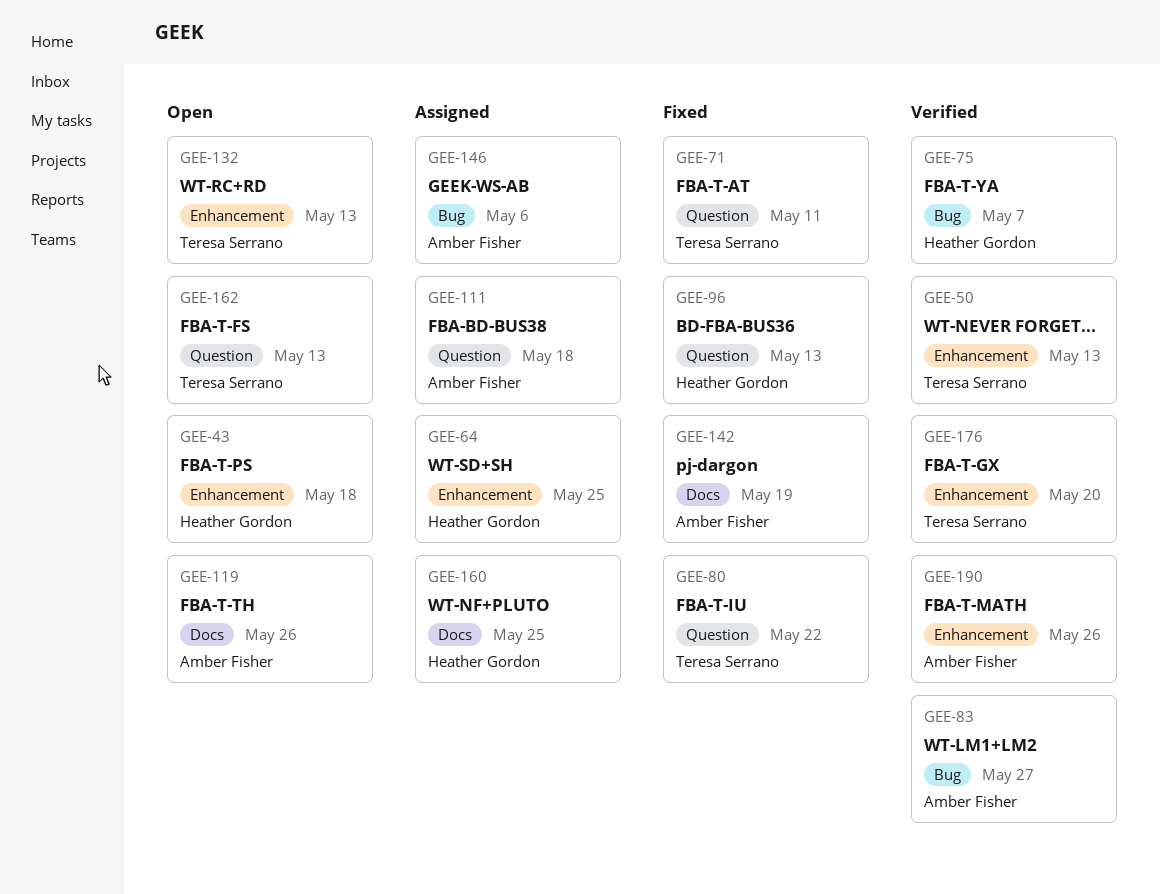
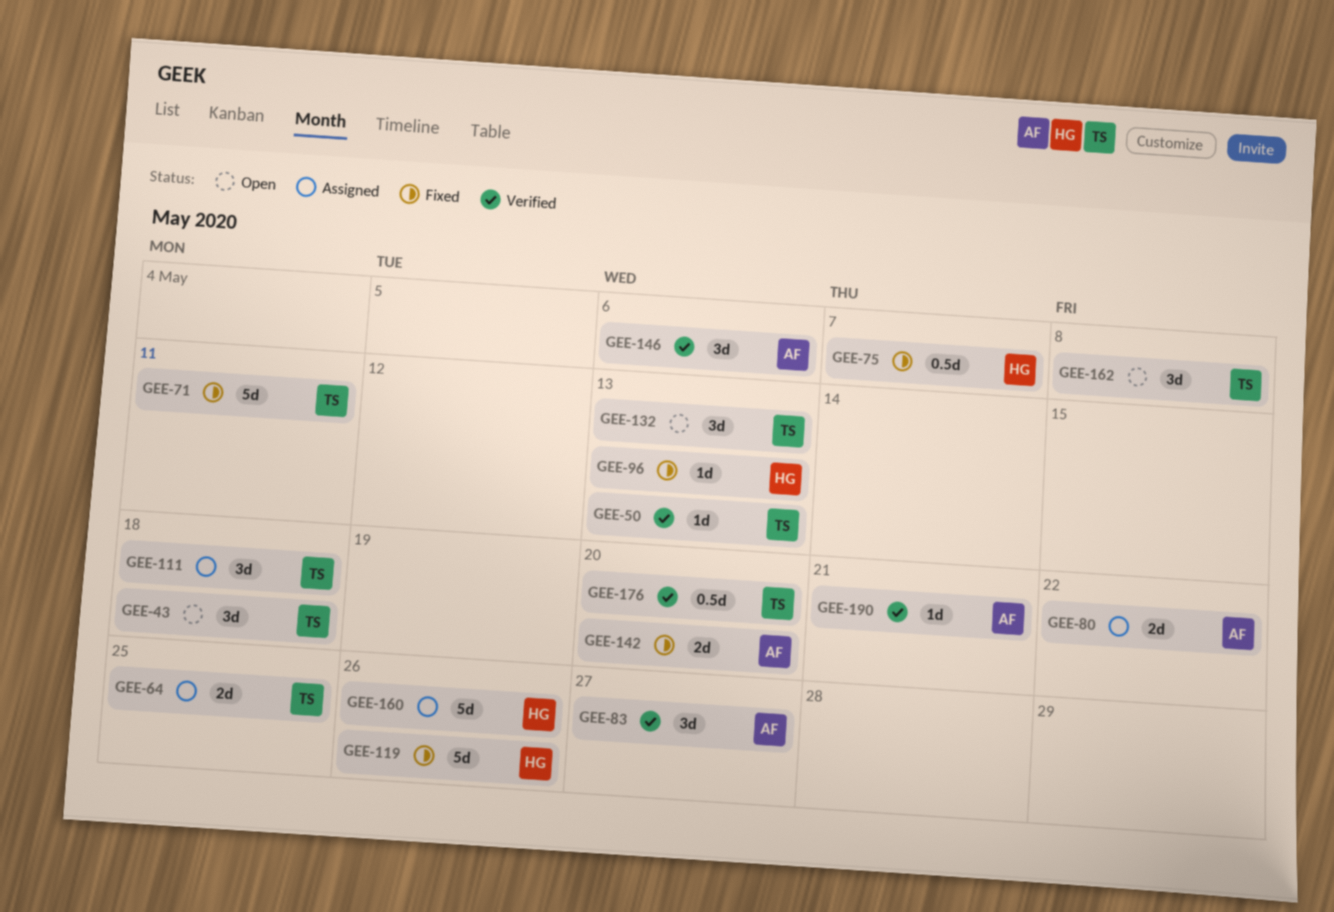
GEE-43, owner: Heather Gordon -> Teresa Serrano
GEE-64, owner: Heather Gordon -> Teresa Serrano
GEE-75, status: Verified -> Fixed
GEE-80, status: Fixed -> Assigned
GEE-80, owner: Teresa Serrano -> Amber Fisher
GEE-111, owner: Amber Fisher -> Teresa Serrano
GEE-119, status: Open -> Fixed
GEE-119, owner: Amber Fisher -> Heather Gordon
GEE-142, due: May 19 -> May 20
GEE-146, status: Assigned -> Verified
GEE-160, due: May 25 -> May 26
GEE-162, due: May 13 -> May 8
GEE-190, due: May 26 -> May 21

